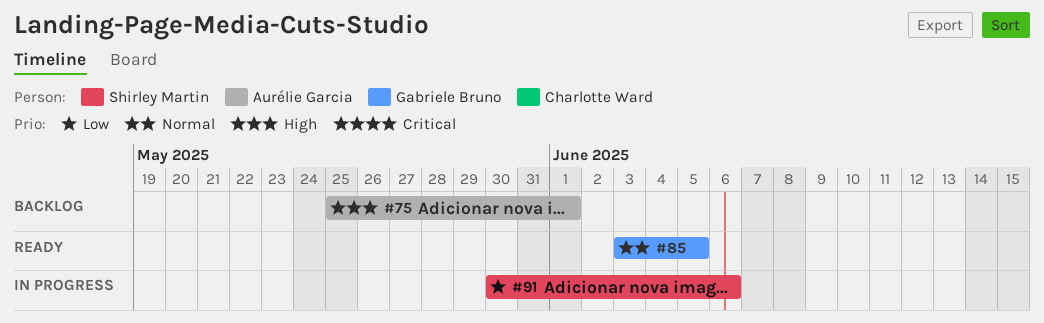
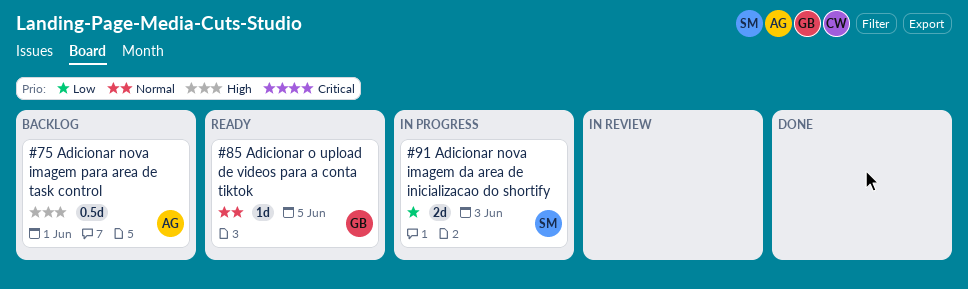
#91, due: Jun 6 -> Jun 3

